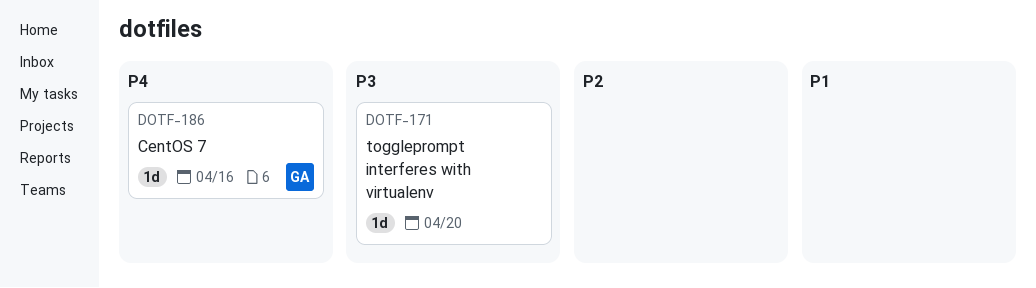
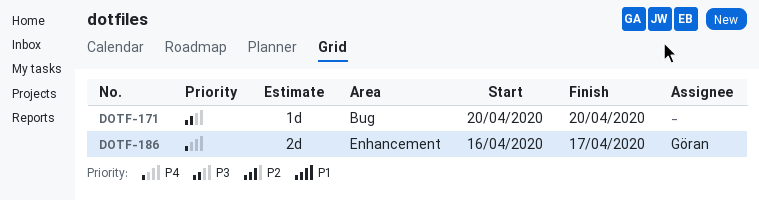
DOTF-186, estimate: 1d -> 2d
DOTF-186, due: Apr 16 -> Apr 17

